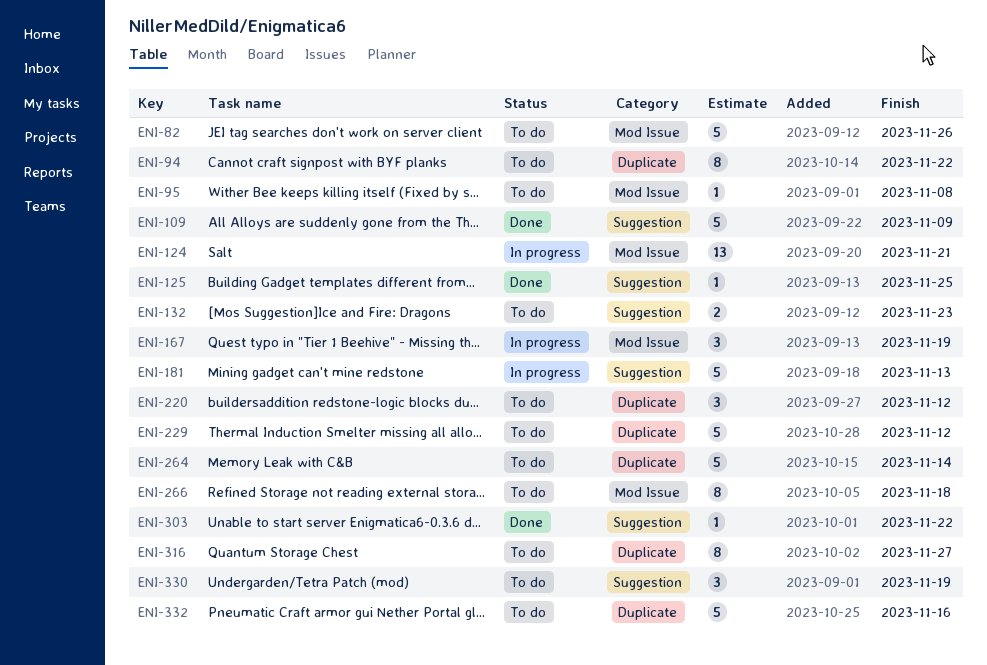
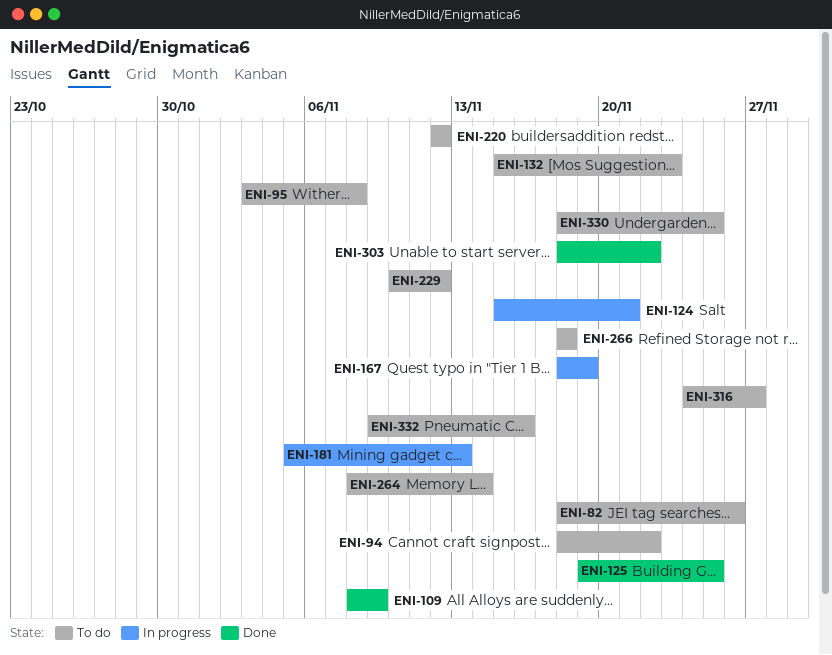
ENI-330, due: Nov 19 -> Nov 25

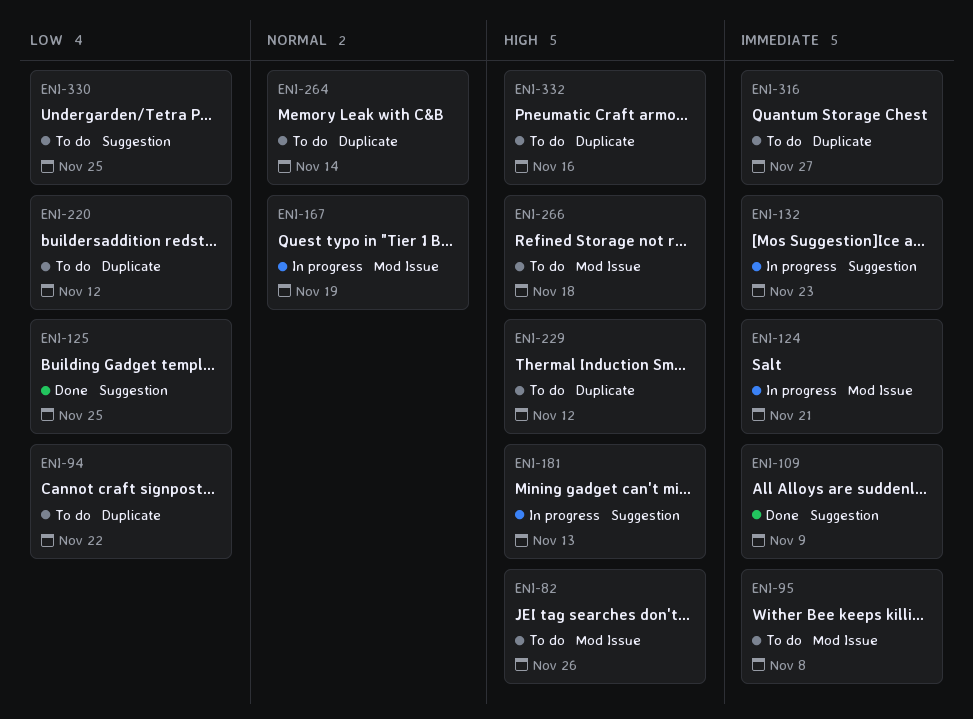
ENI-132, status: To do -> In progress
ENI-303: present -> none

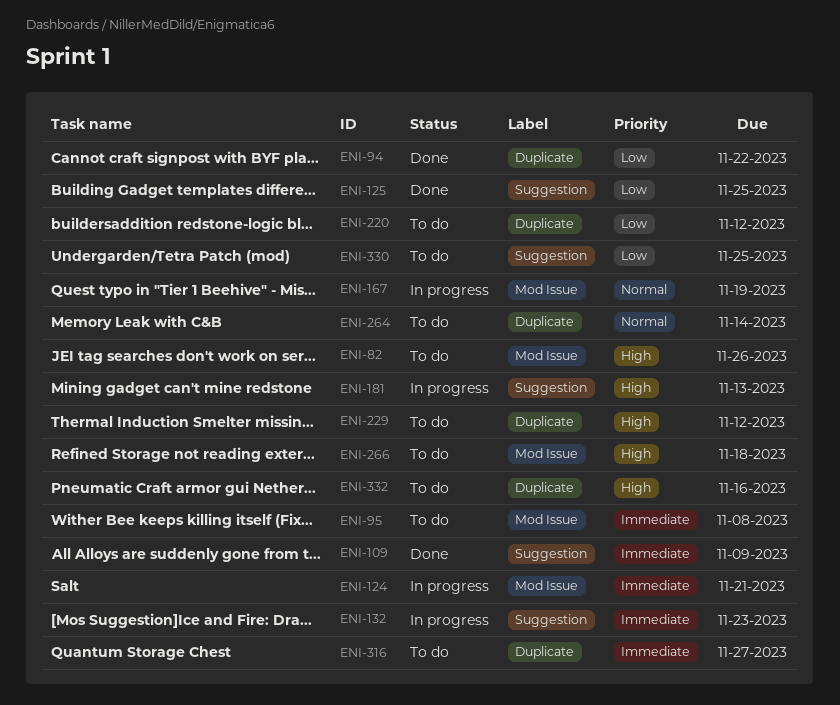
ENI-94, status: To do -> Done

